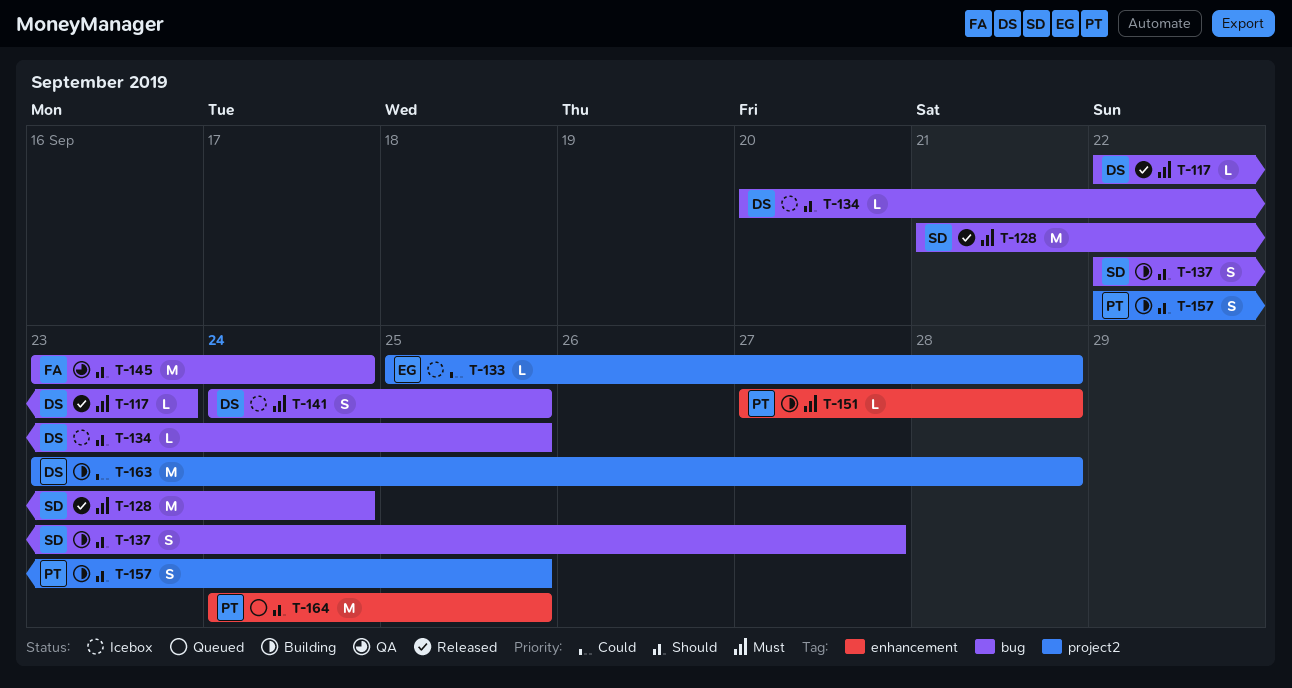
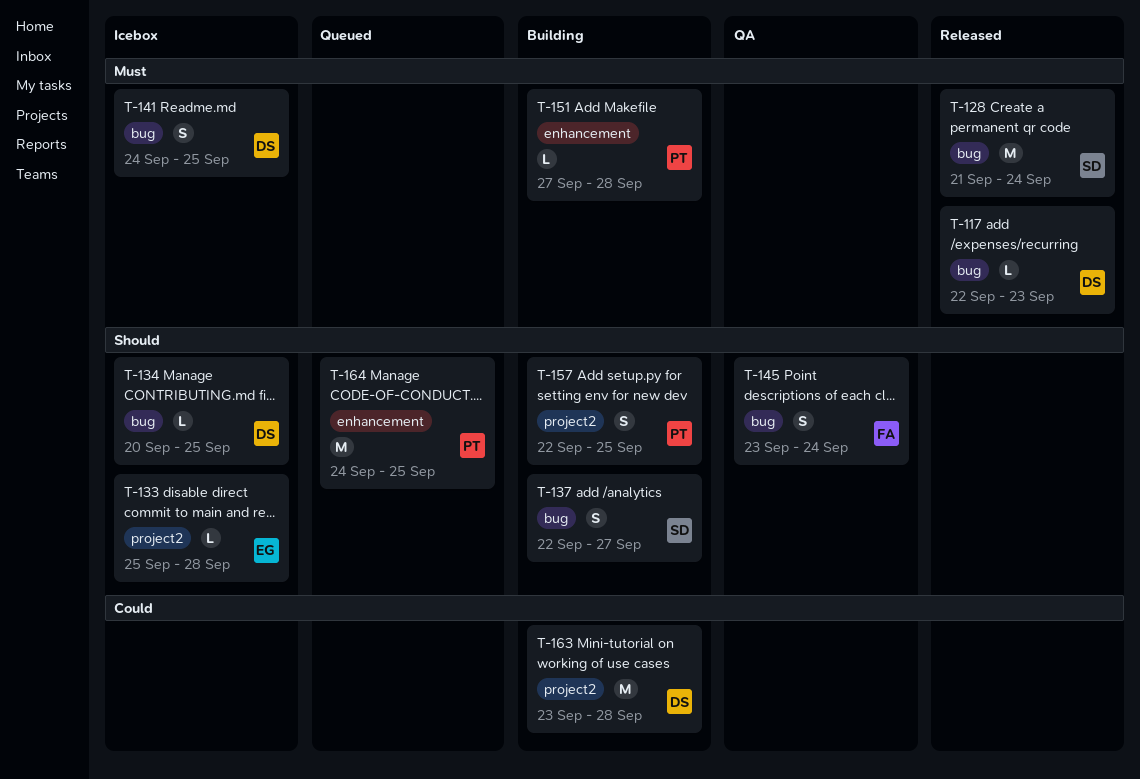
T-133, priority: Could -> Should
T-145, estimate: M -> S

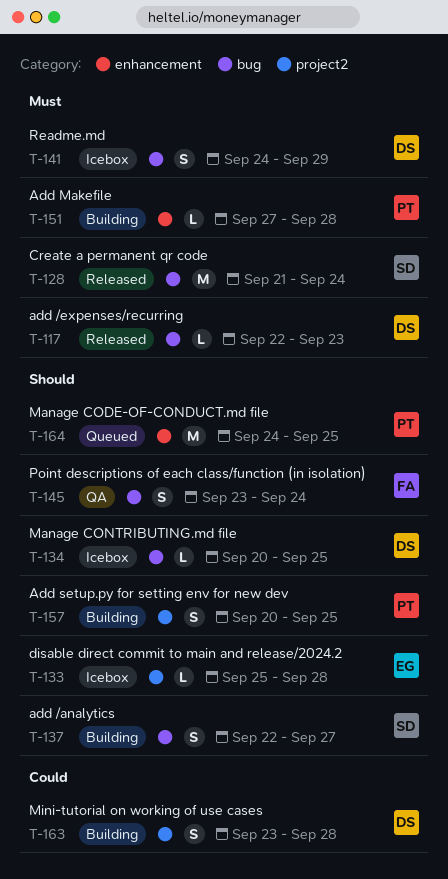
T-141, due: Sep 25 -> Sep 29
T-157, start: Sep 22 -> Sep 20
T-163, estimate: M -> S

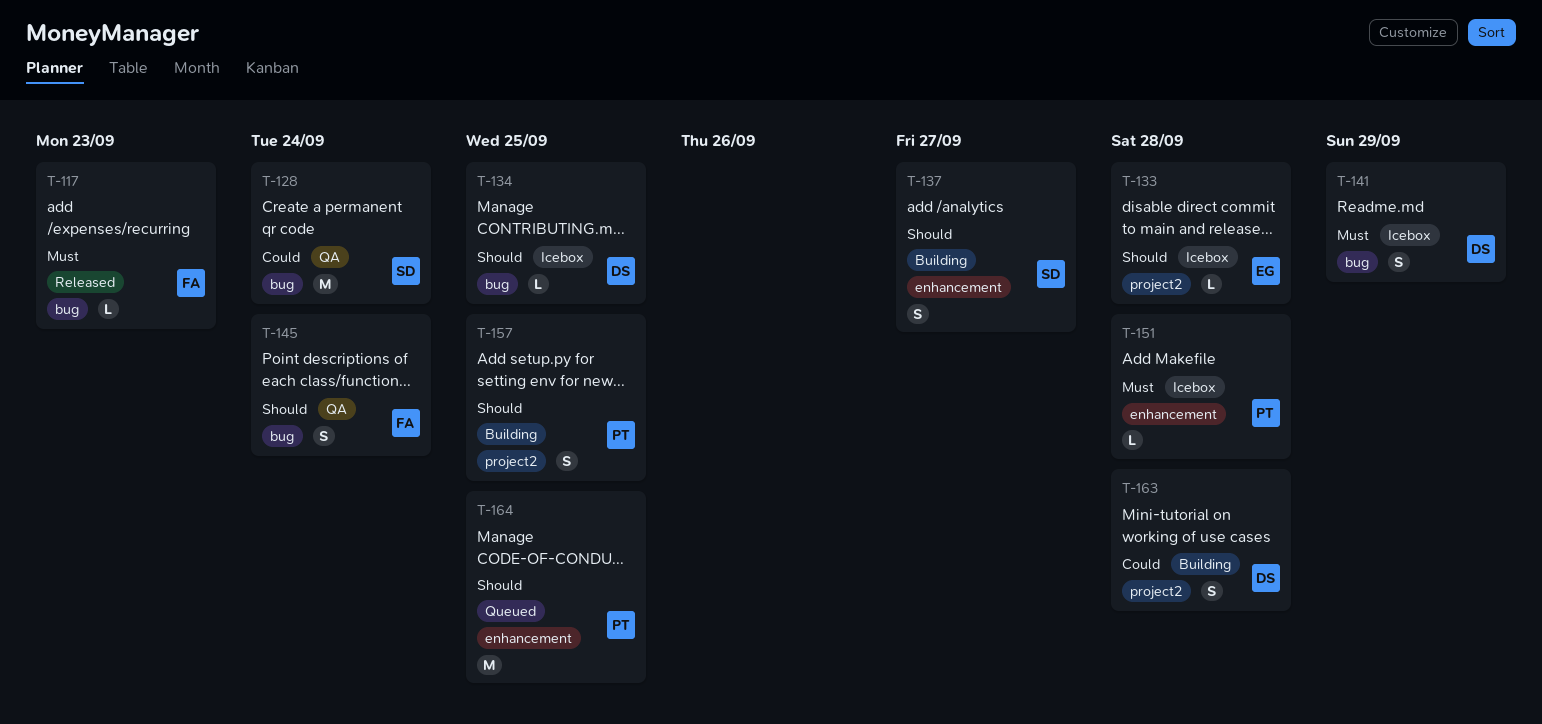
T-117, owner: DS -> FA
T-128, status: Released -> QA
T-128, priority: Must -> Could
T-137, label: bug -> enhancement
T-151, status: Building -> Icebox

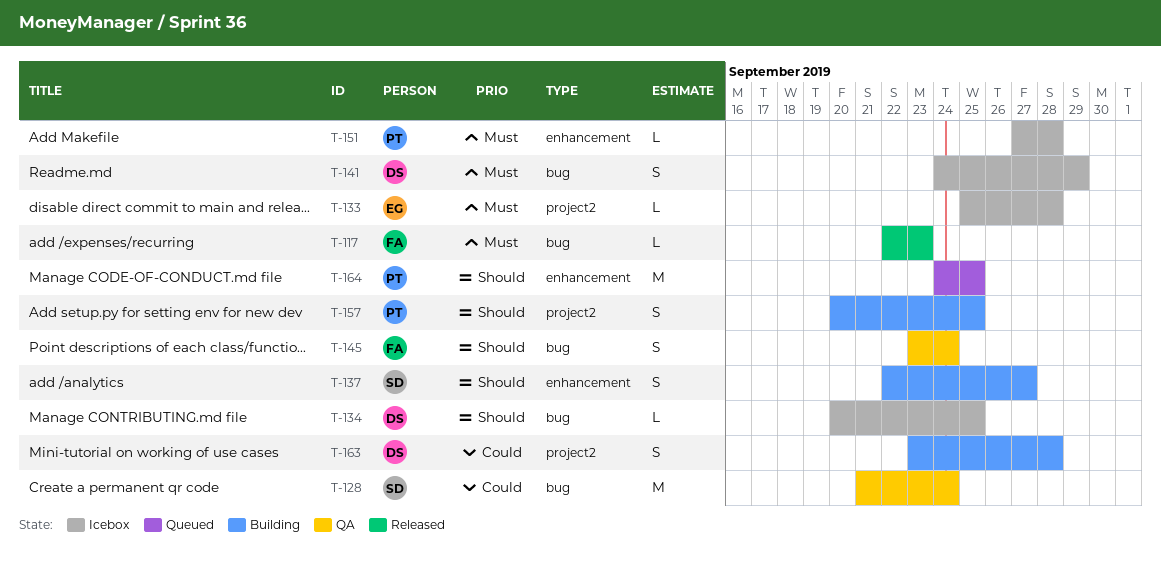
T-133, priority: Should -> Must

